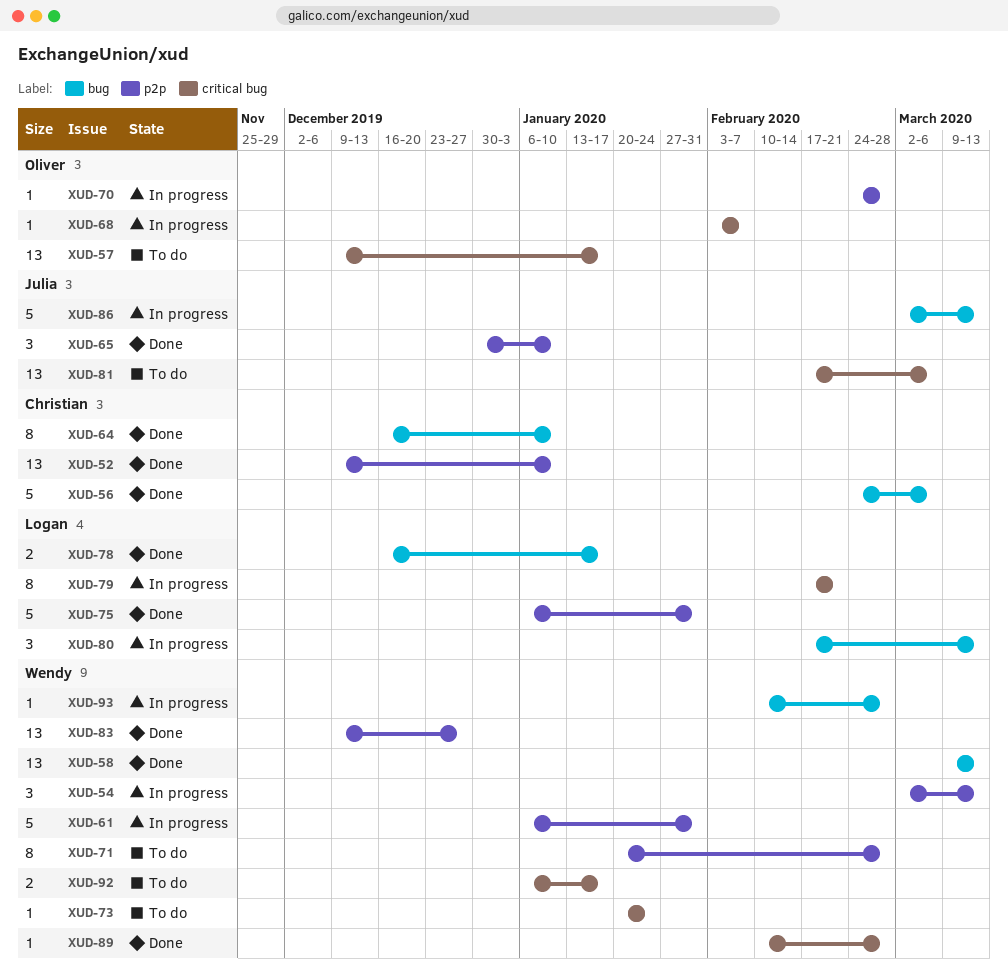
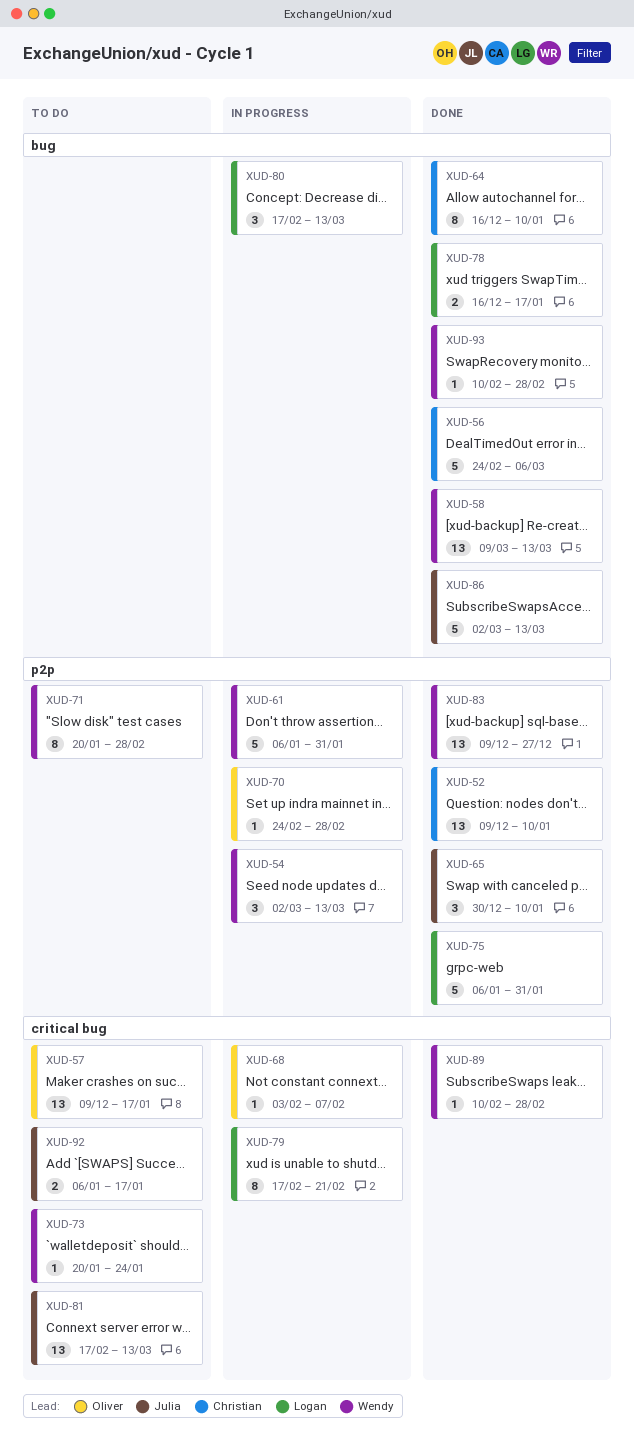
XUD-81, due: Mar 6 -> Mar 13
XUD-86, status: In progress -> Done
XUD-92, owner: Wendy -> Julia
XUD-93, status: In progress -> Done

